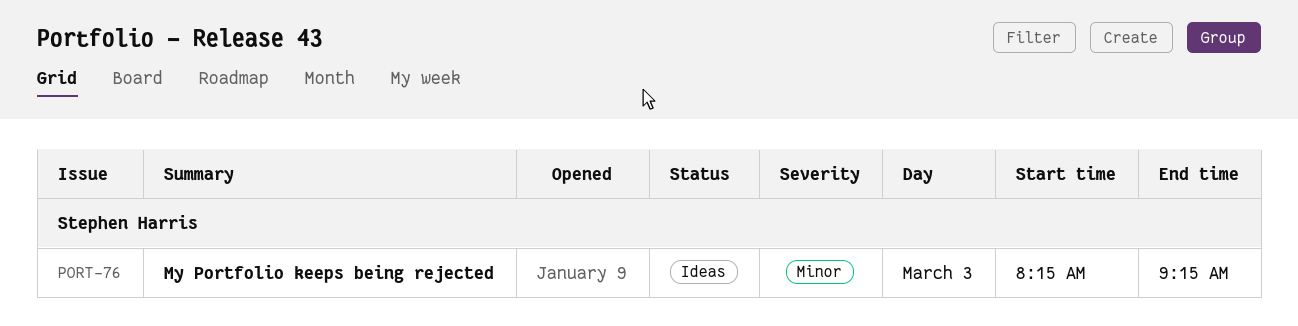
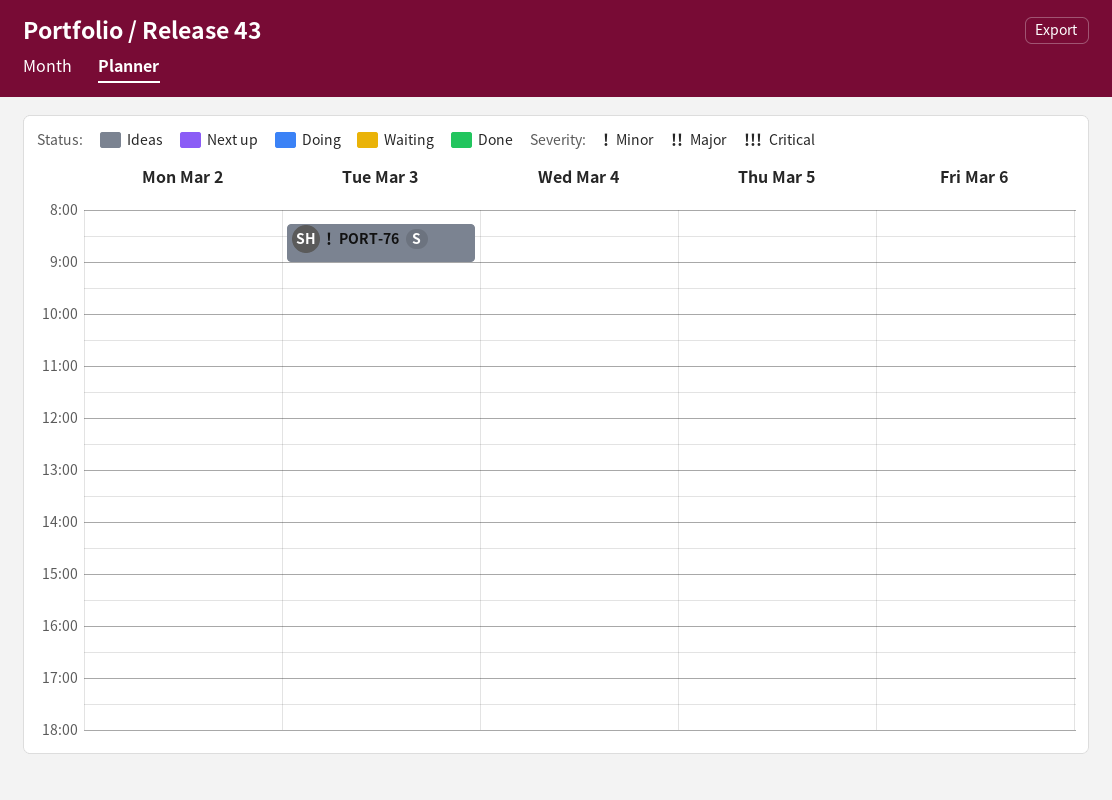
PORT-76, ends: 09:15 -> 09:00

